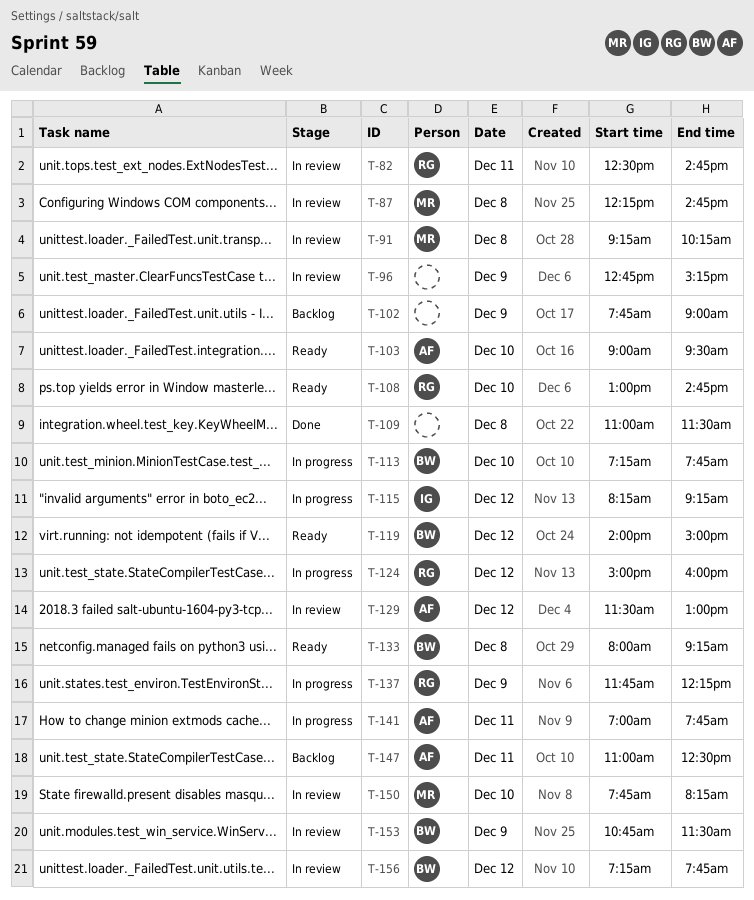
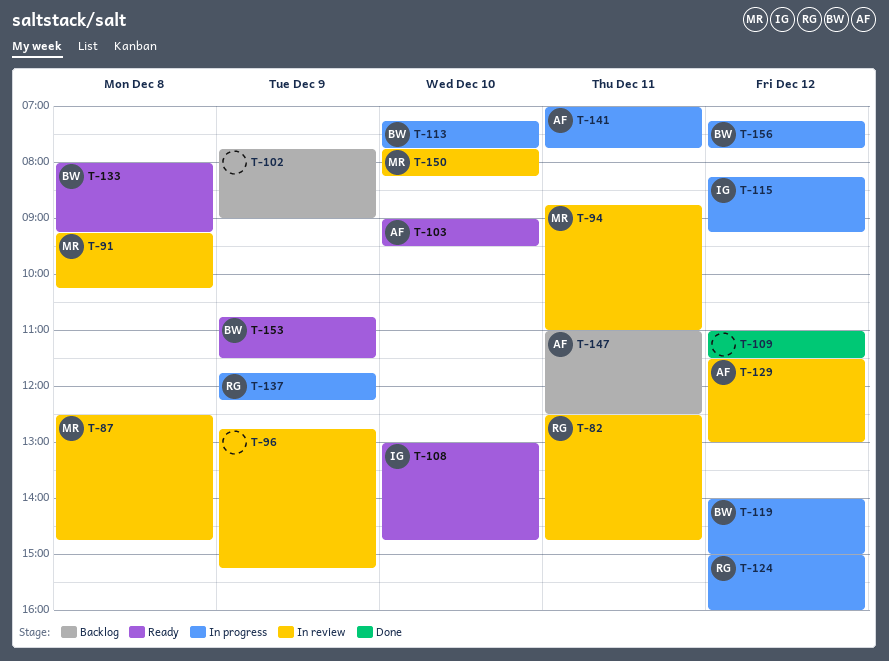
T-87, begins: 12:15 -> 12:30
T-94: none -> present
T-108, owner: RG -> IG
T-109, day: Dec 8 -> Dec 12
T-119, status: Ready -> In progress
T-153, status: In review -> Ready
T-156, status: In review -> In progress

